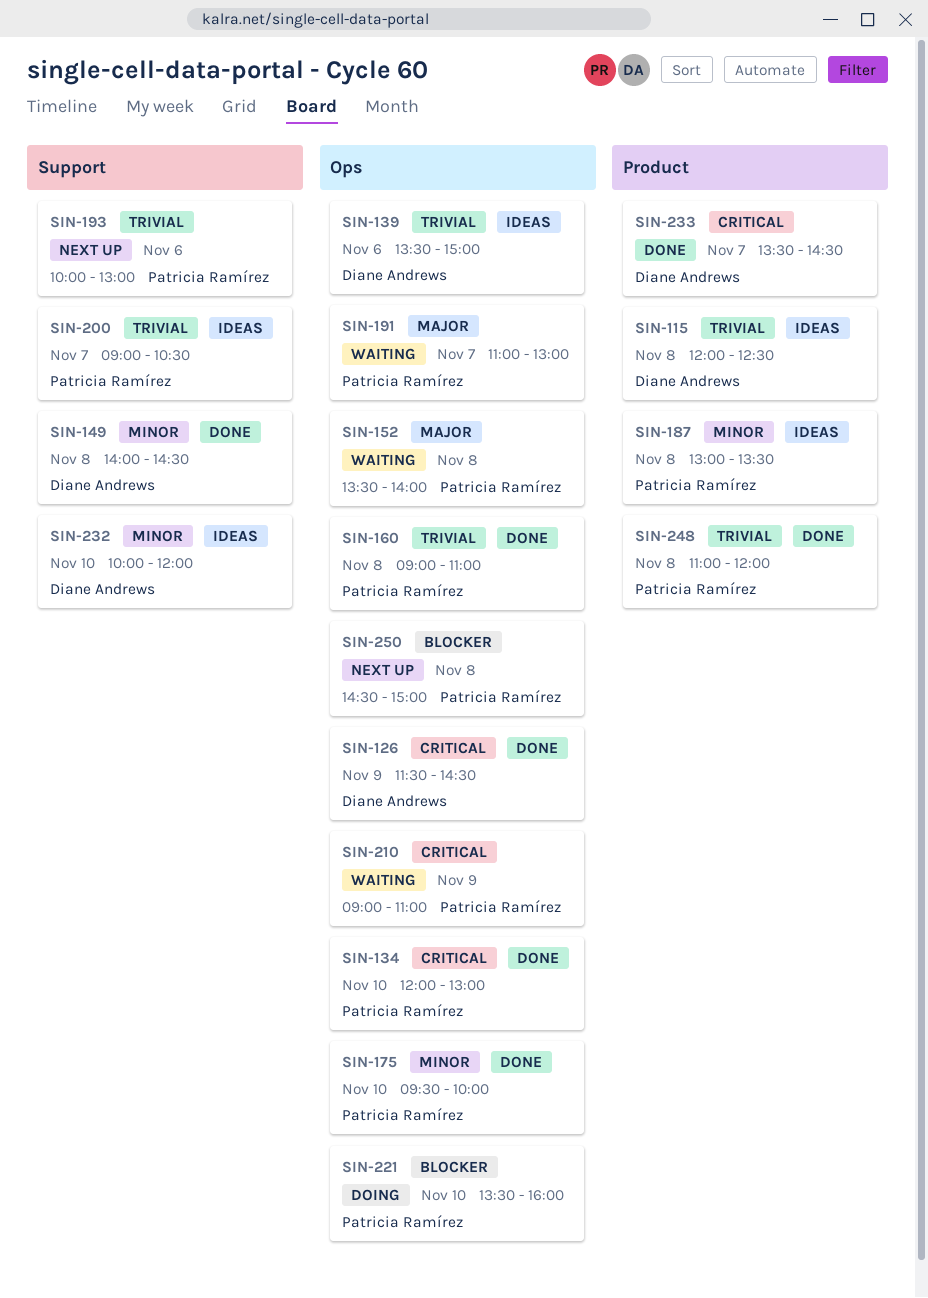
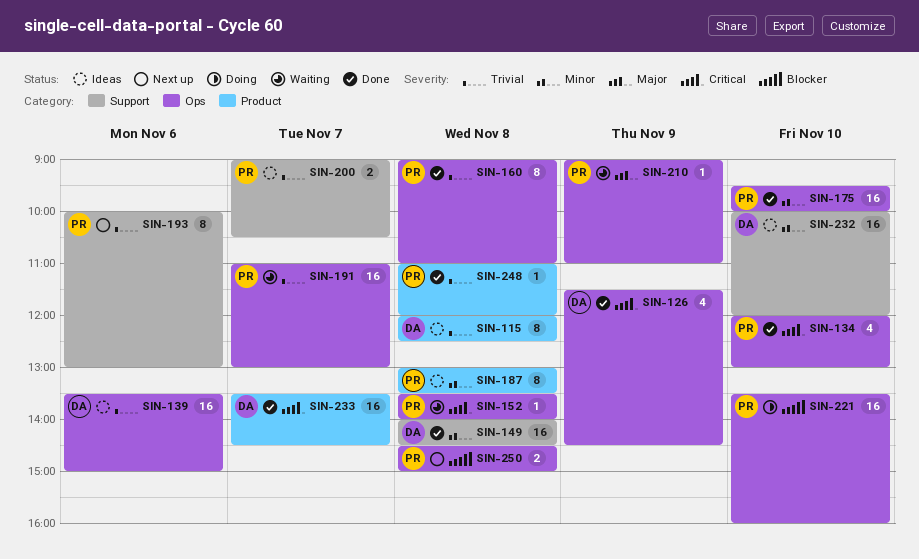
SIN-152, priority: Major -> Critical
SIN-191, priority: Major -> Trivial
SIN-210, priority: Critical -> Major

